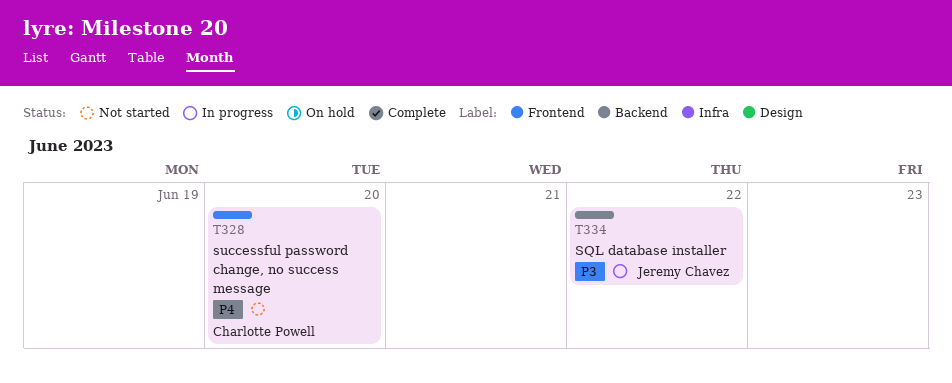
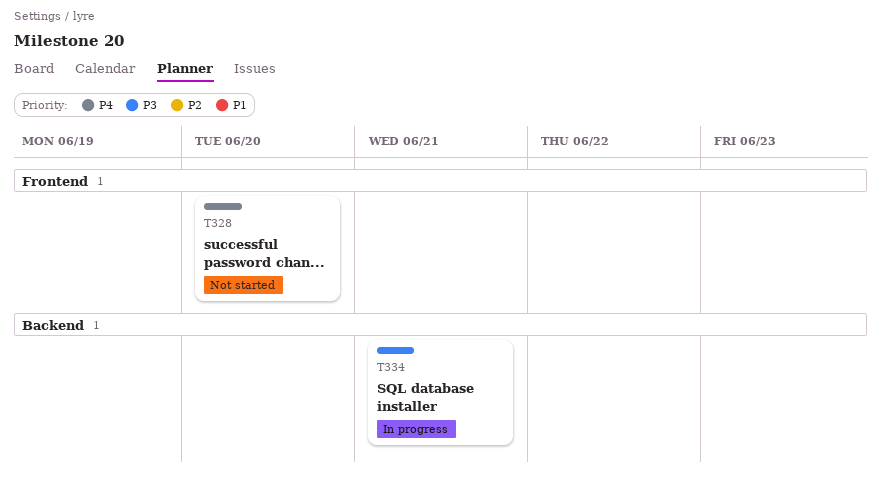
T334, due: Jun 22 -> Jun 21

